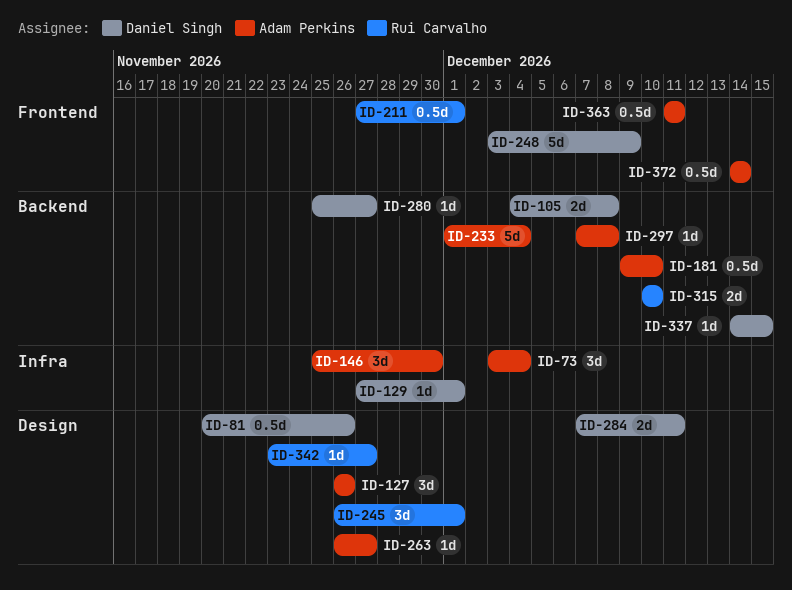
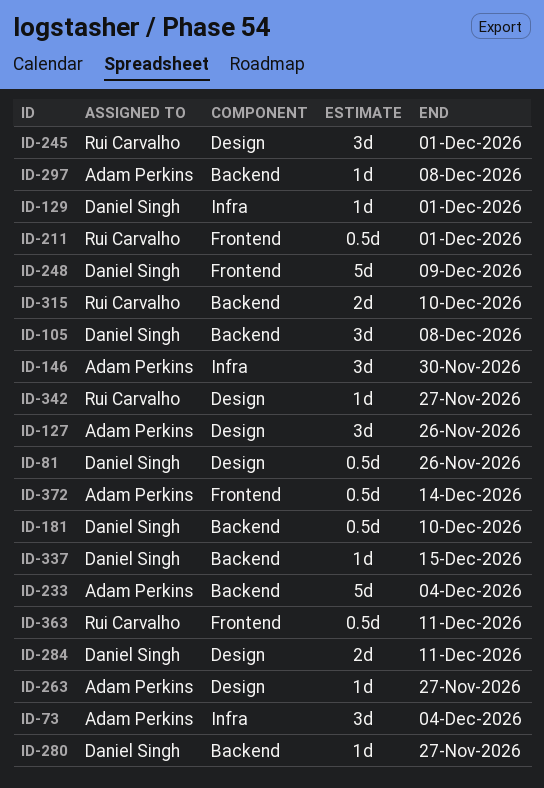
ID-105, estimate: 2d -> 3d
ID-181, owner: Adam Perkins -> Daniel Singh
ID-363, owner: Adam Perkins -> Rui Carvalho

